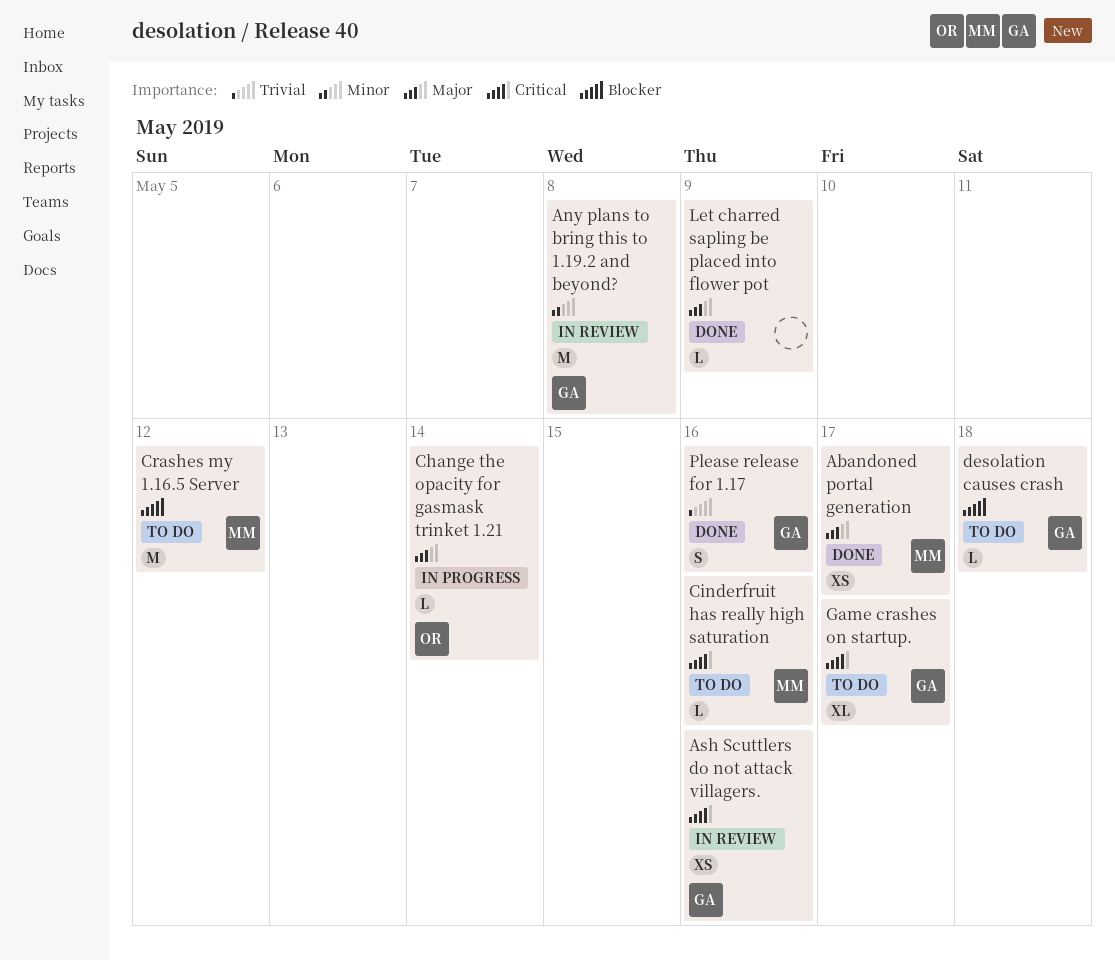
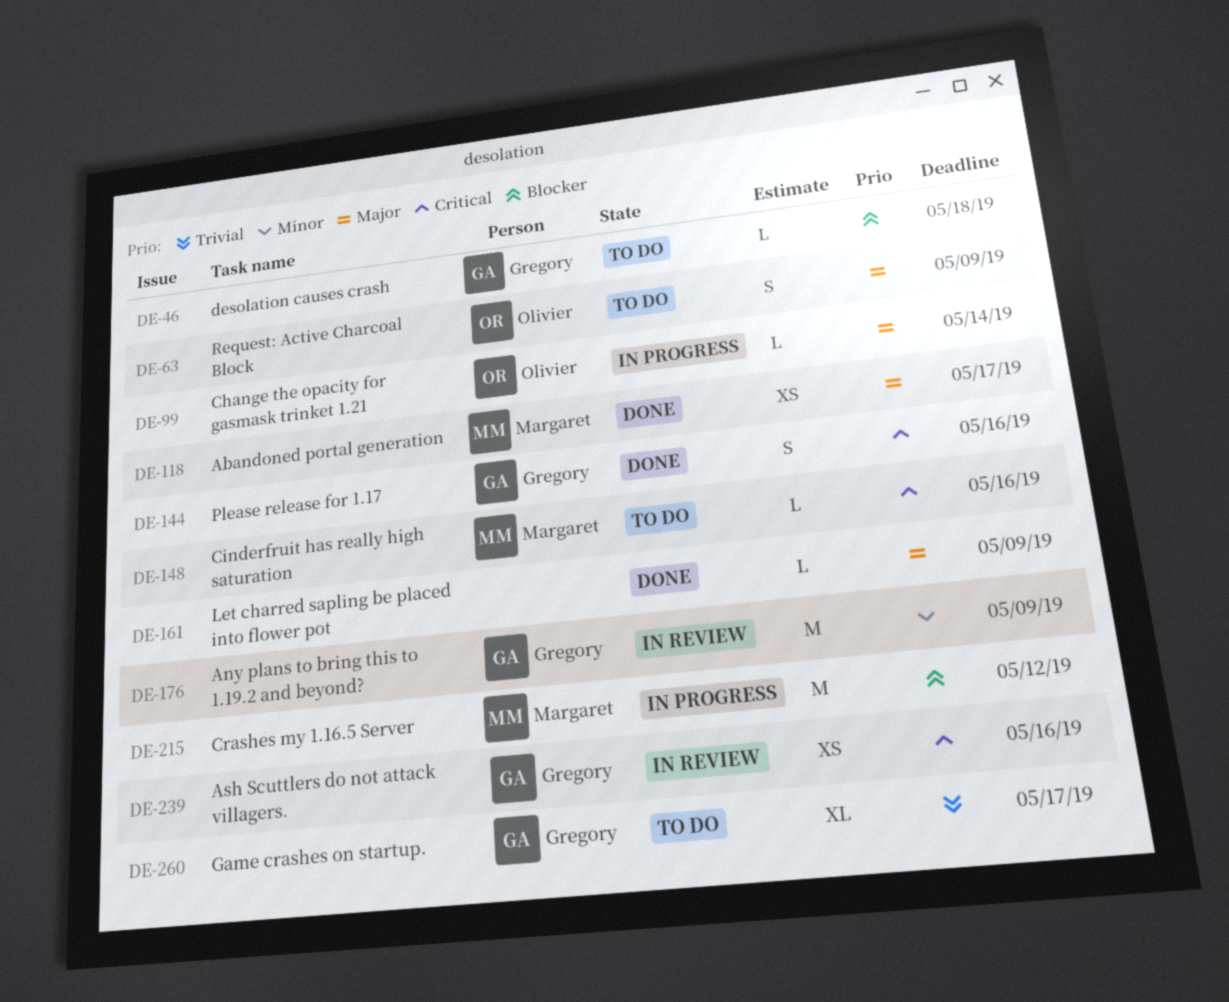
Any plans to bring this to 1.19.2 and beyond?, due: May 8 -> May 9
Crashes my 1.16.5 Server, status: To do -> In progress
Game crashes on startup., priority: Critical -> Trivial
Please release for 1.17, priority: Trivial -> Critical
Request: Active Charcoal Block: none -> present

